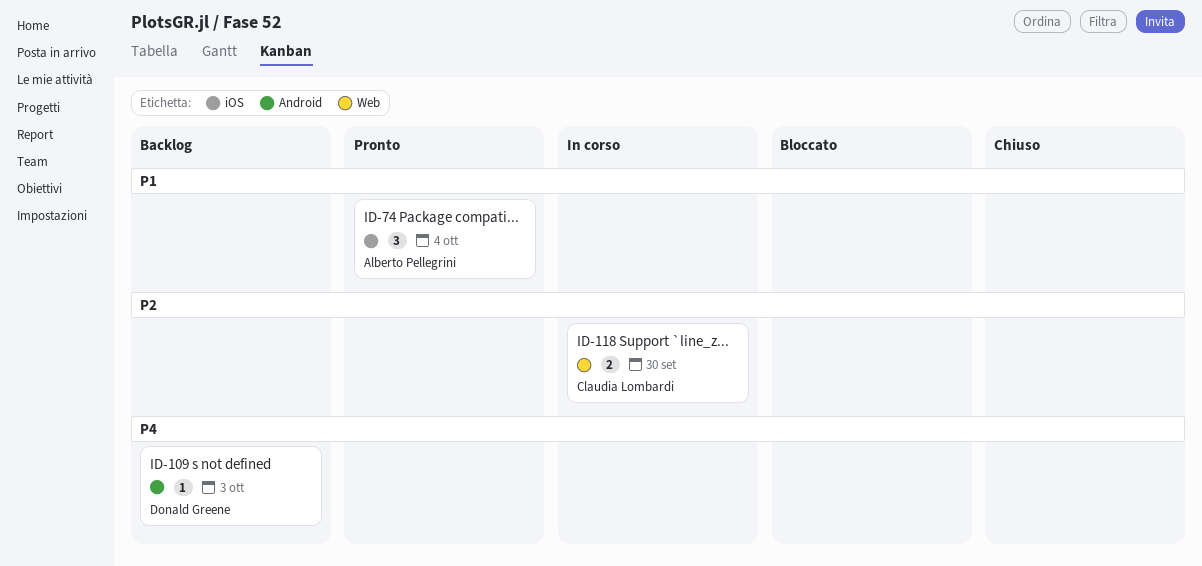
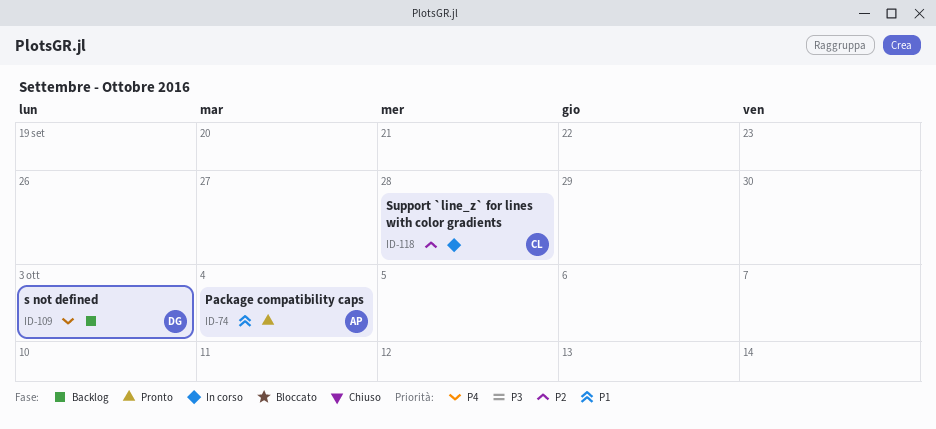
ID-118, due: Sep 30 -> Sep 28

